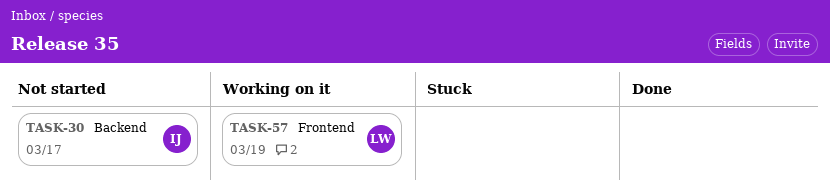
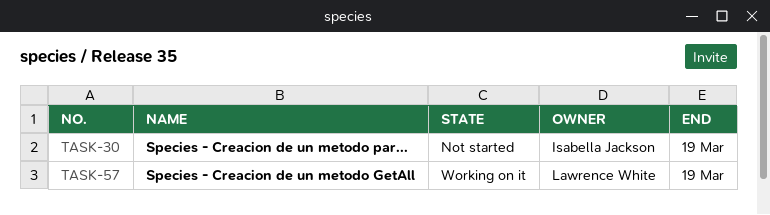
TASK-30, due: Mar 17 -> Mar 19

